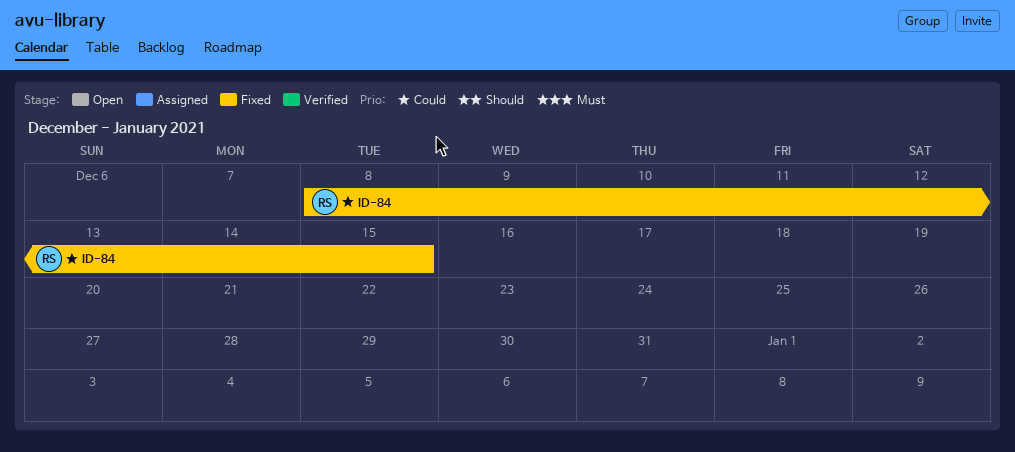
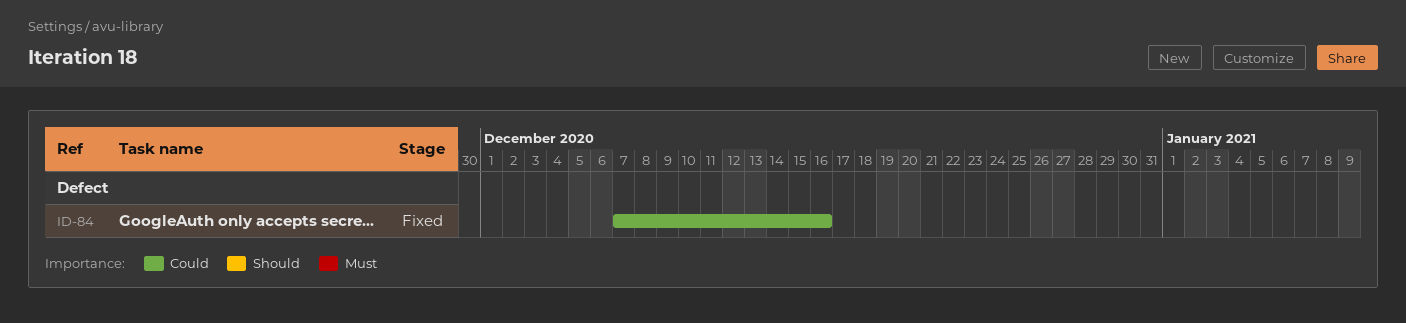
ID-84, start: Dec 8 -> Dec 7
ID-84, due: Dec 15 -> Dec 16

